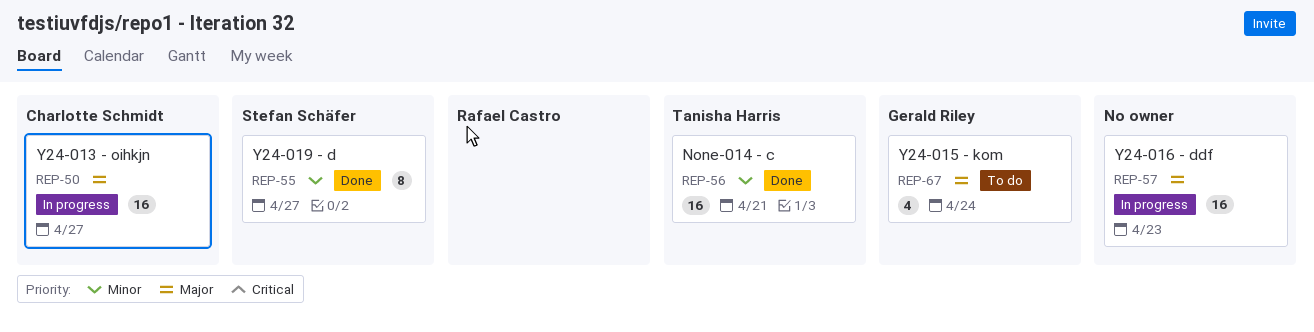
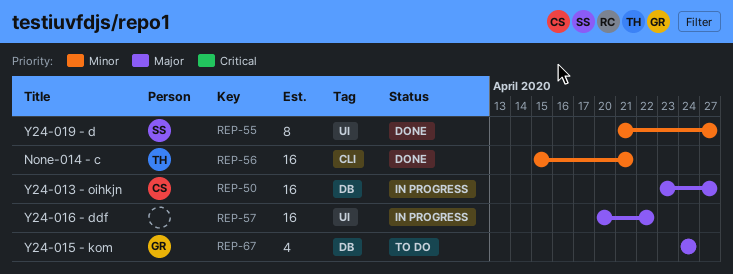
REP-57, due: Apr 23 -> Apr 22

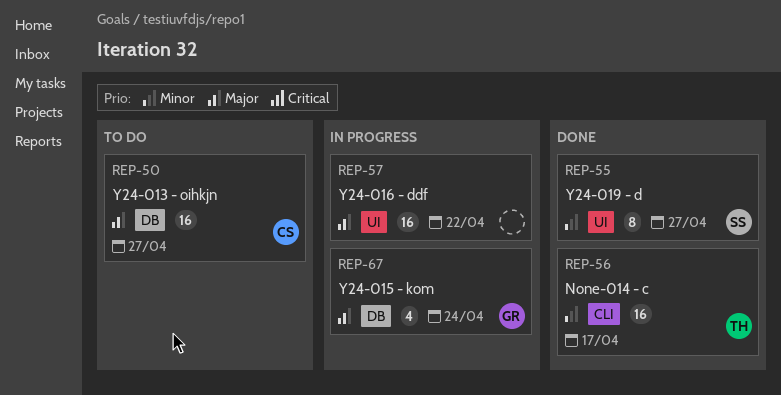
REP-50, status: In progress -> To do
REP-56, due: Apr 21 -> Apr 17
REP-67, status: To do -> In progress

